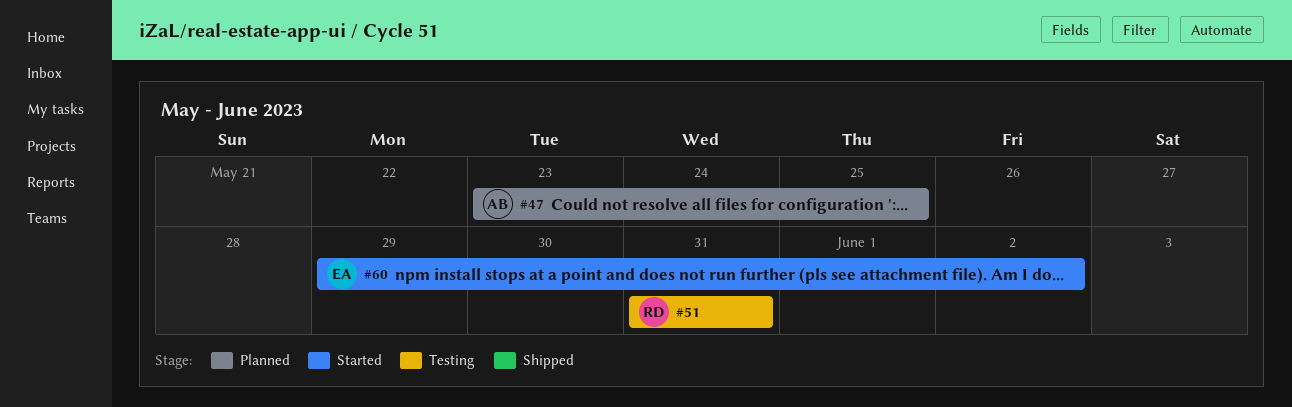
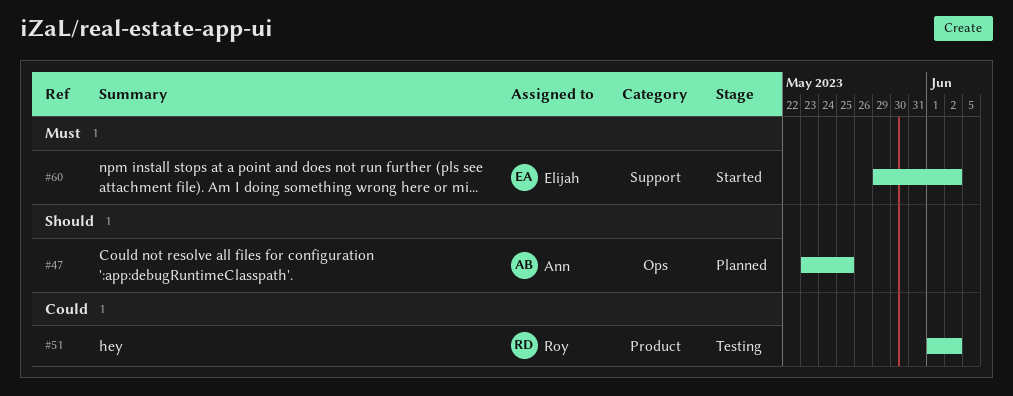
#51, start: May 31 -> Jun 1
#51, due: May 31 -> Jun 2

